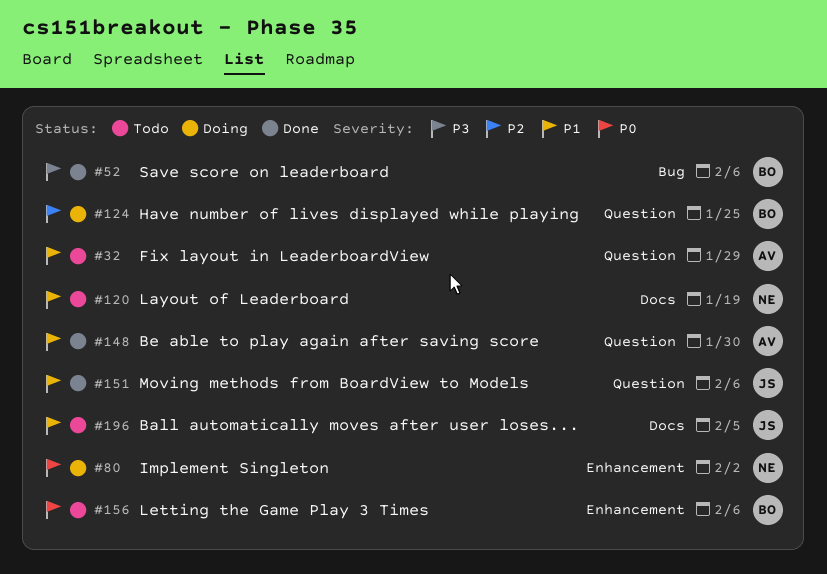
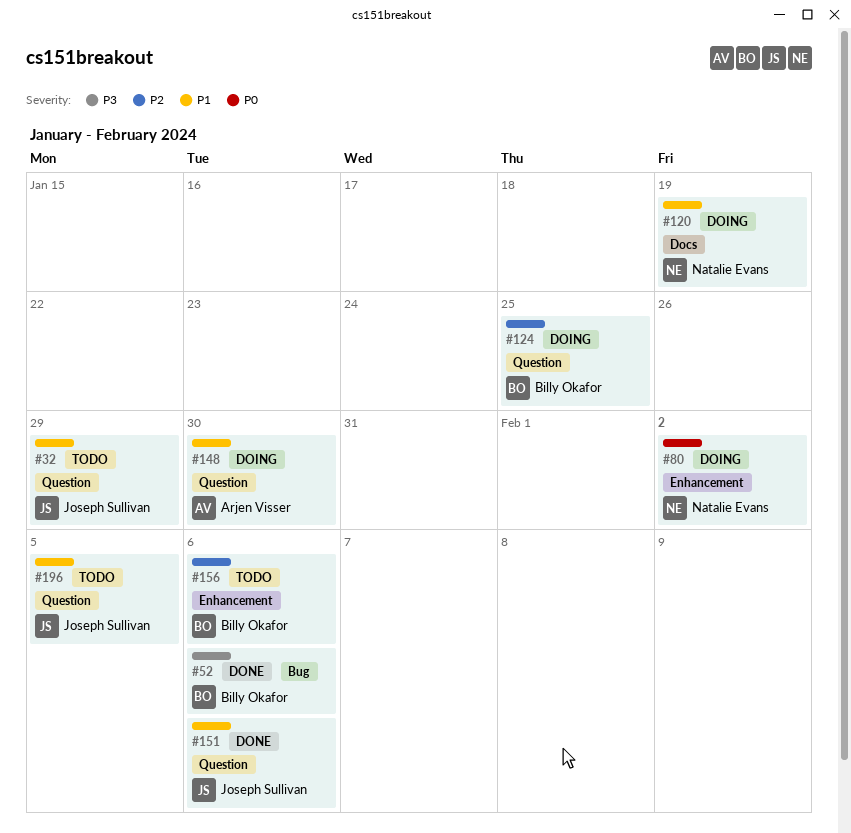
#32, owner: Arjen Visser -> Joseph Sullivan
#120, status: Todo -> Doing
#148, status: Done -> Doing
#156, priority: P0 -> P2
#196, label: Docs -> Question

